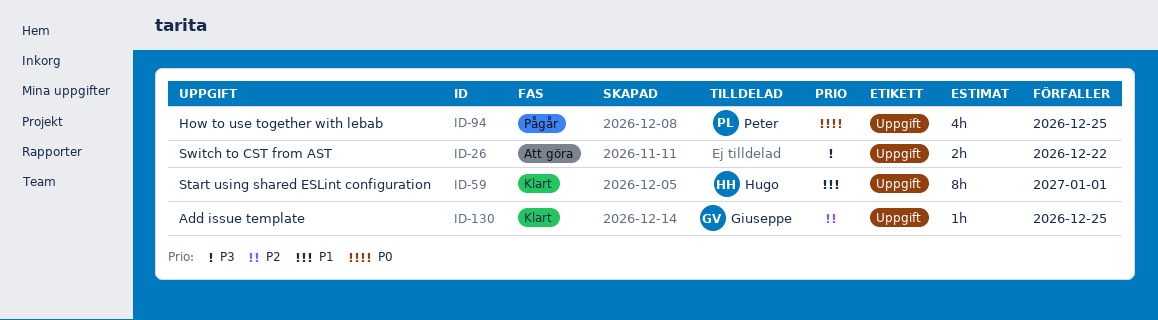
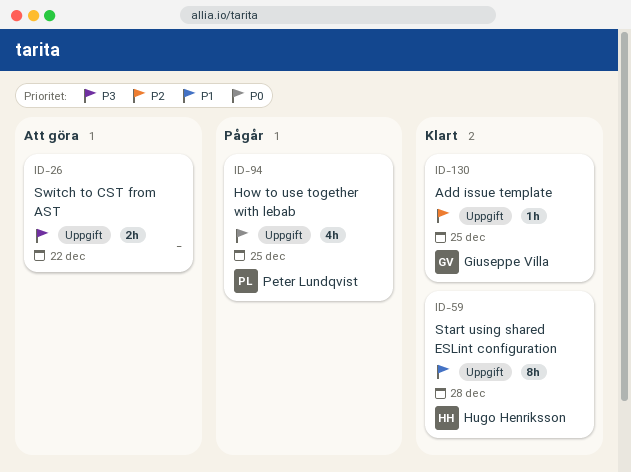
ID-59, due: Jan 1 -> Dec 28

